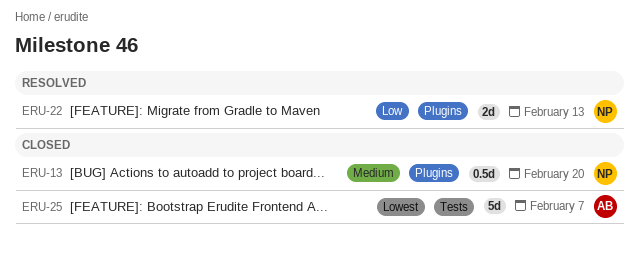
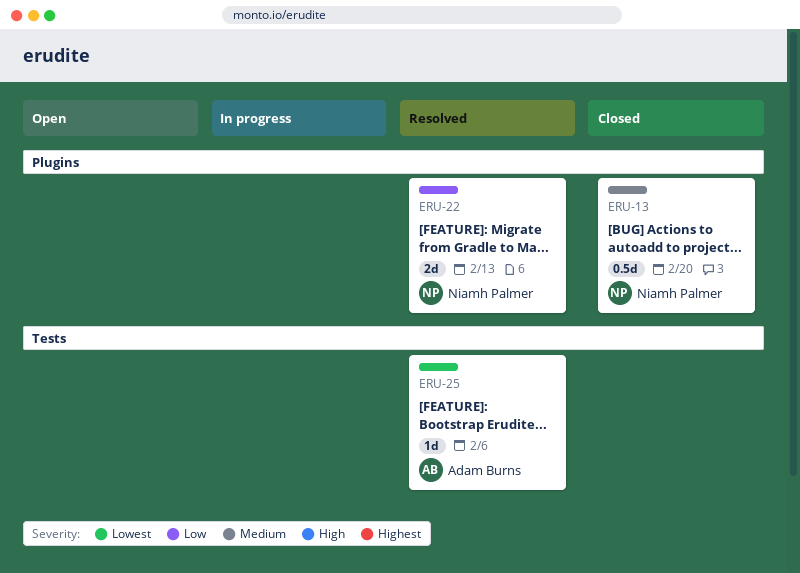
ERU-25, status: Closed -> Resolved
ERU-25, estimate: 5d -> 1d
ERU-25, due: Feb 7 -> Feb 6

